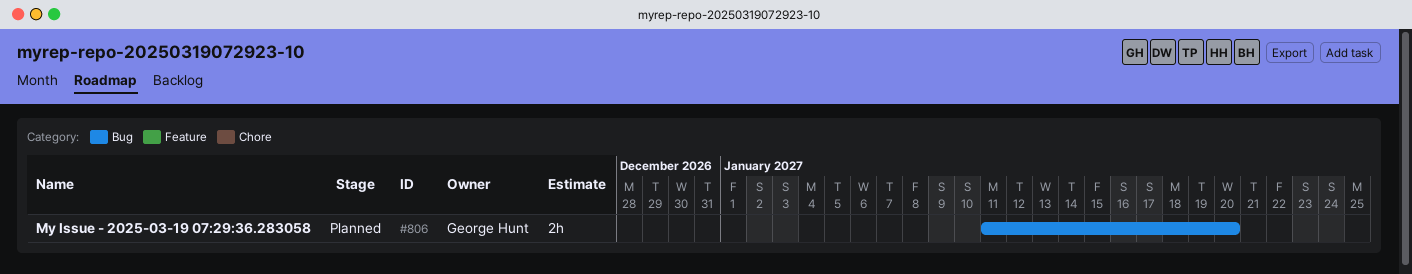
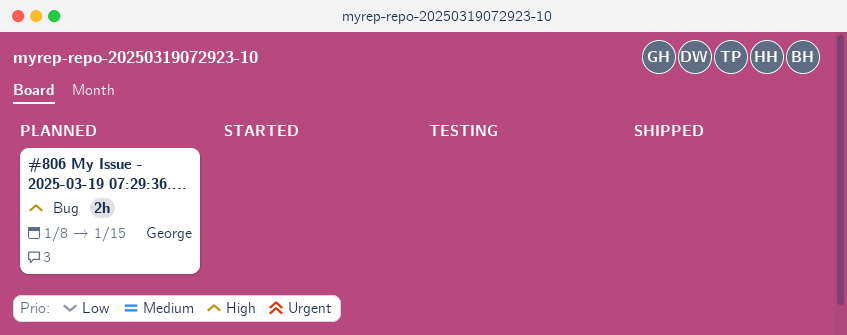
#806, start: Jan 11 -> Jan 8
#806, due: Jan 20 -> Jan 15

